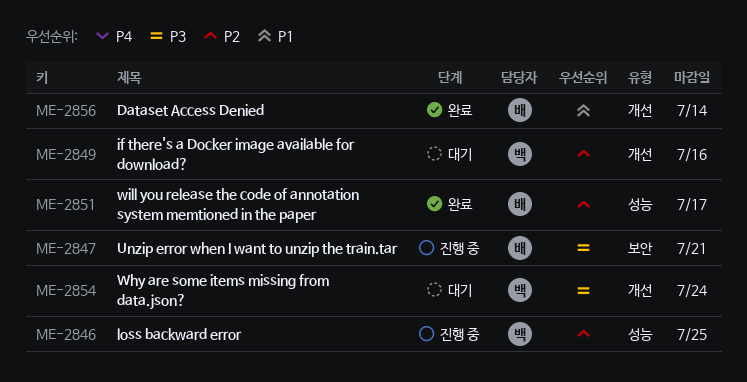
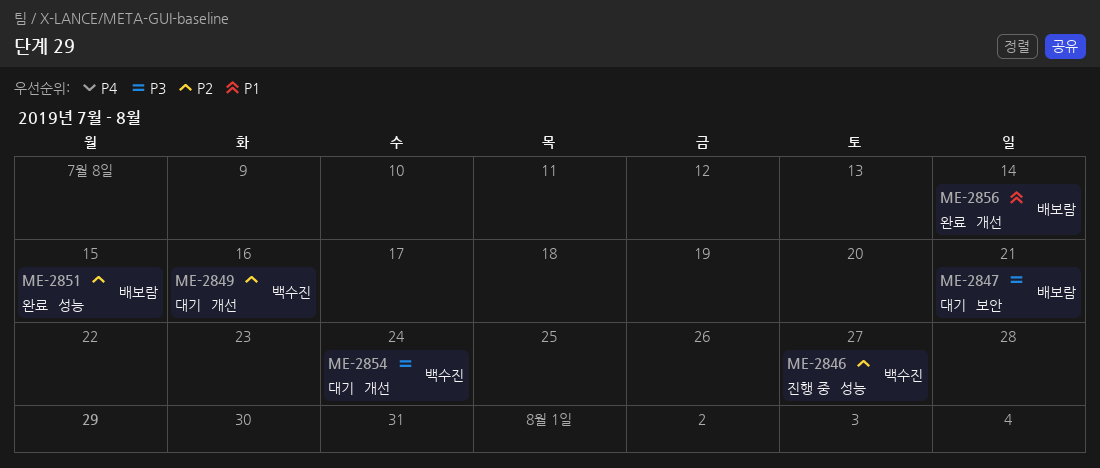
ME-2846, due: Jul 25 -> Jul 27
ME-2847, status: 진행 중 -> 대기
ME-2851, due: Jul 17 -> Jul 15

